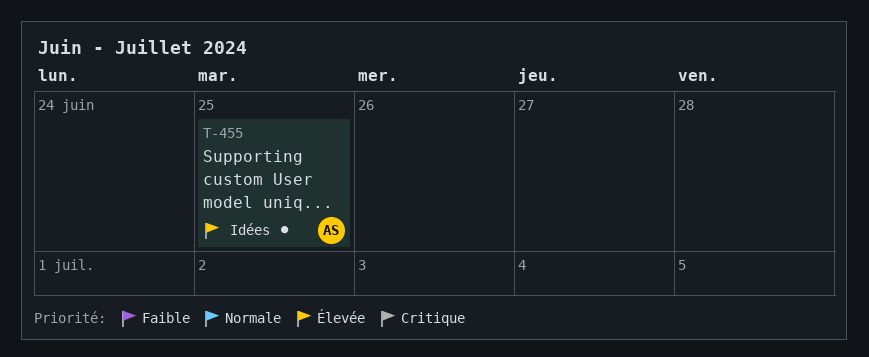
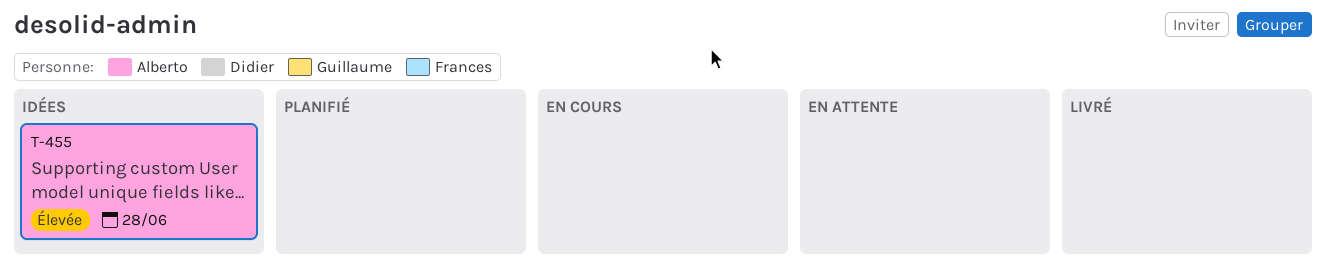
T-455, due: Jun 25 -> Jun 28

